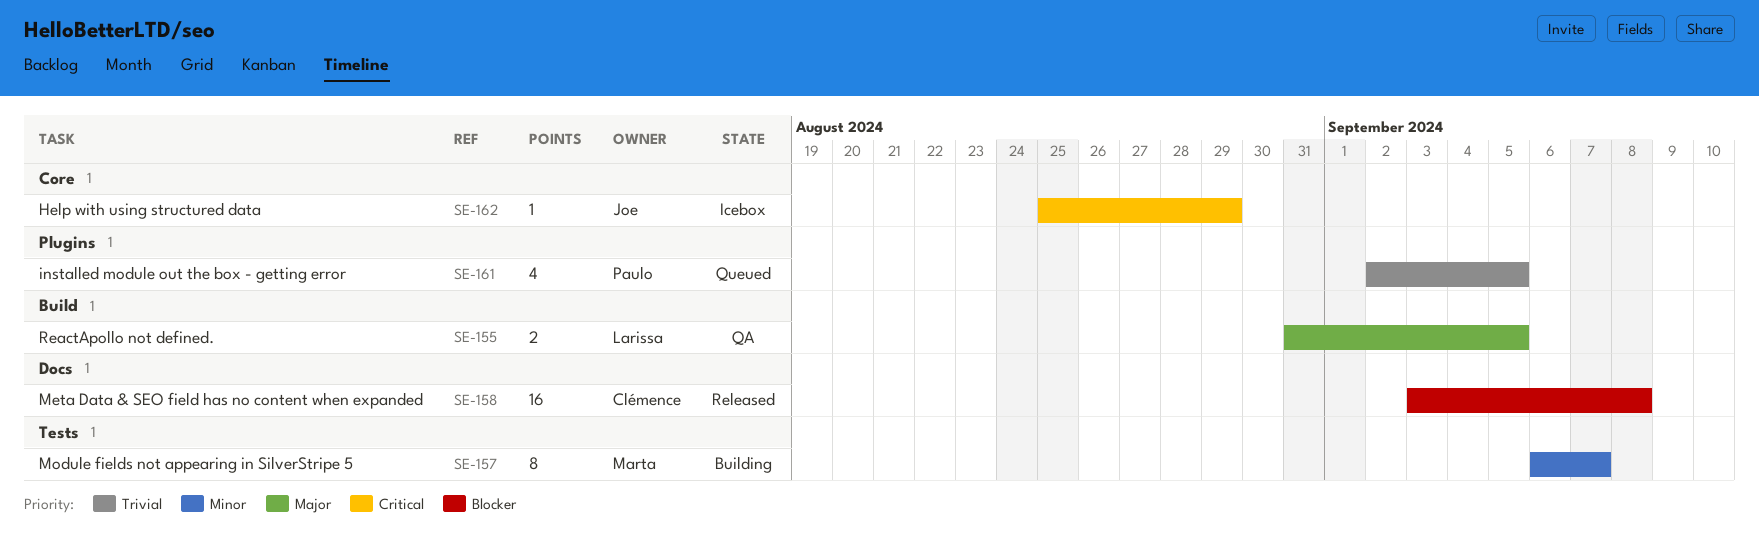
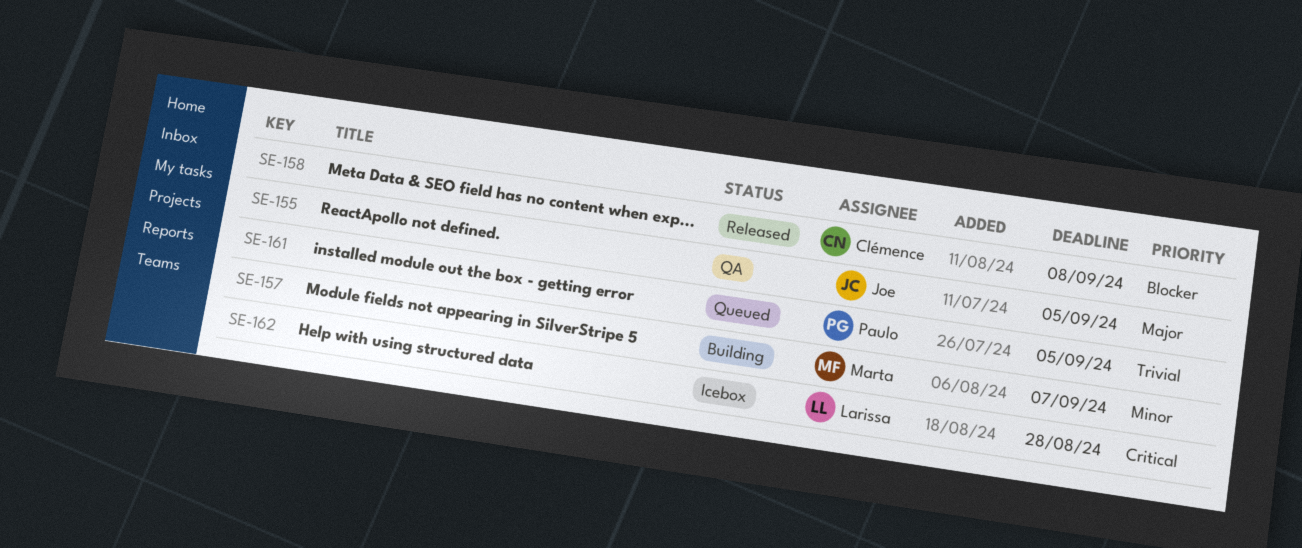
SE-155, owner: Larissa -> Joe
SE-162, owner: Joe -> Larissa
SE-162, due: Aug 29 -> Aug 28

